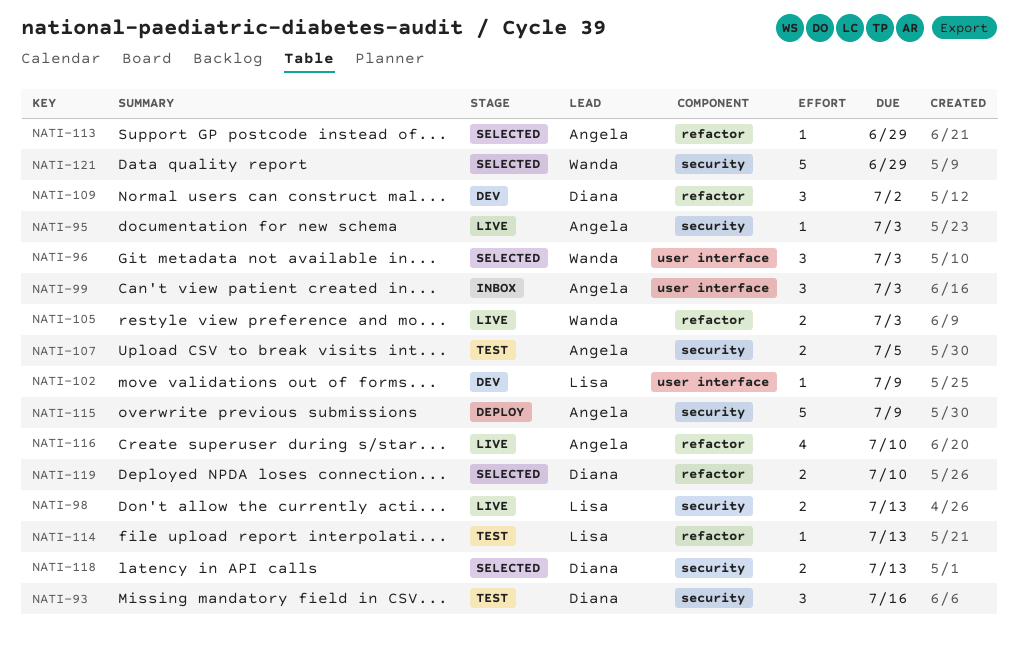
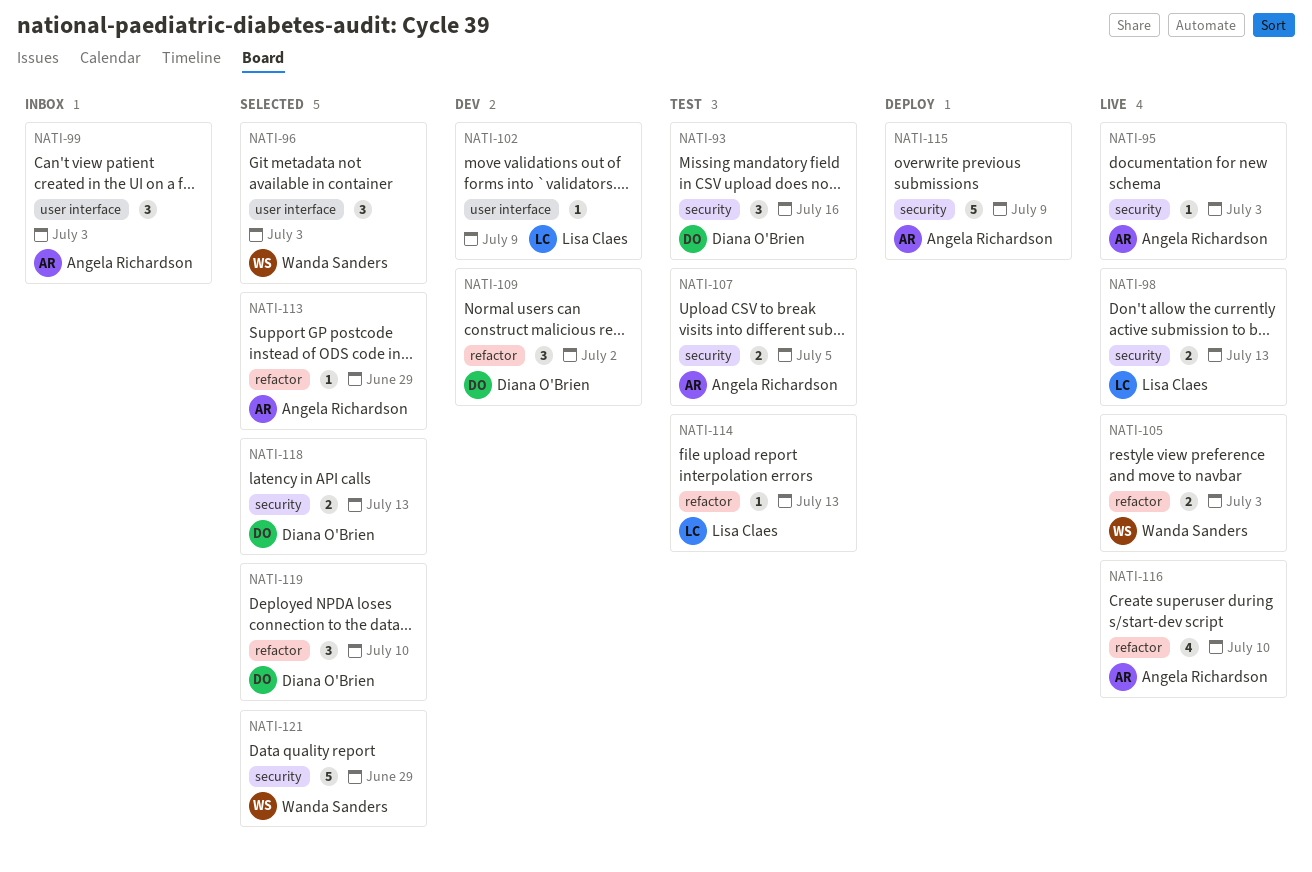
NATI-119, estimate: 2 -> 3

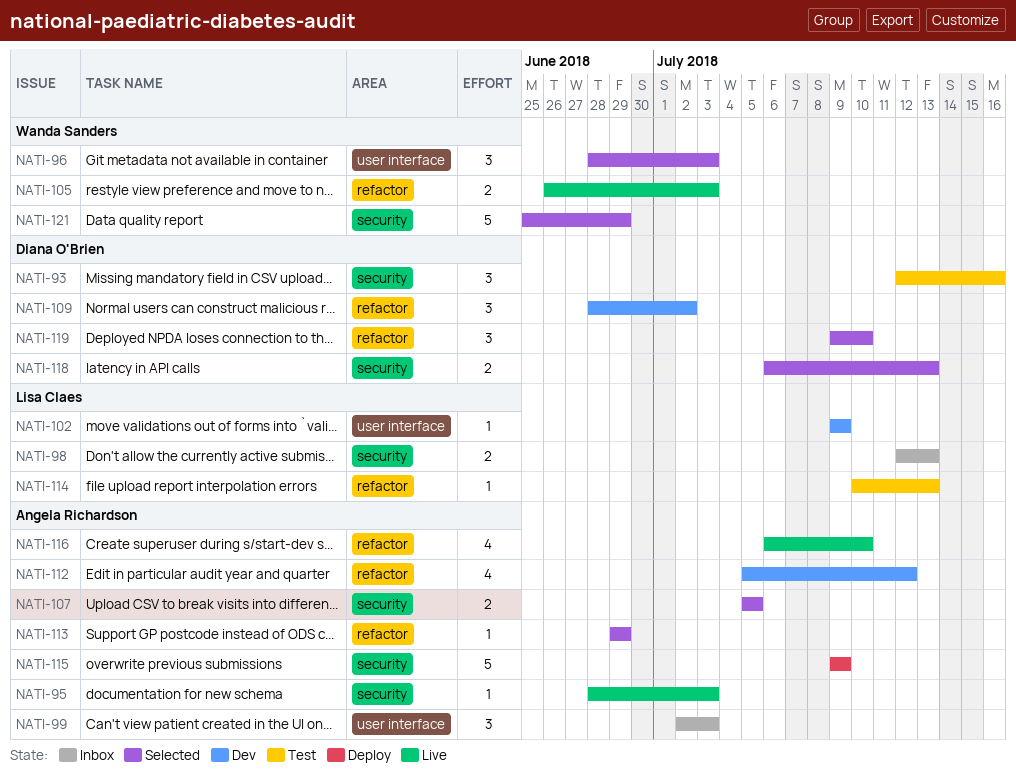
NATI-98, status: Live -> Inbox
NATI-107, status: Test -> Selected
NATI-112: none -> present

